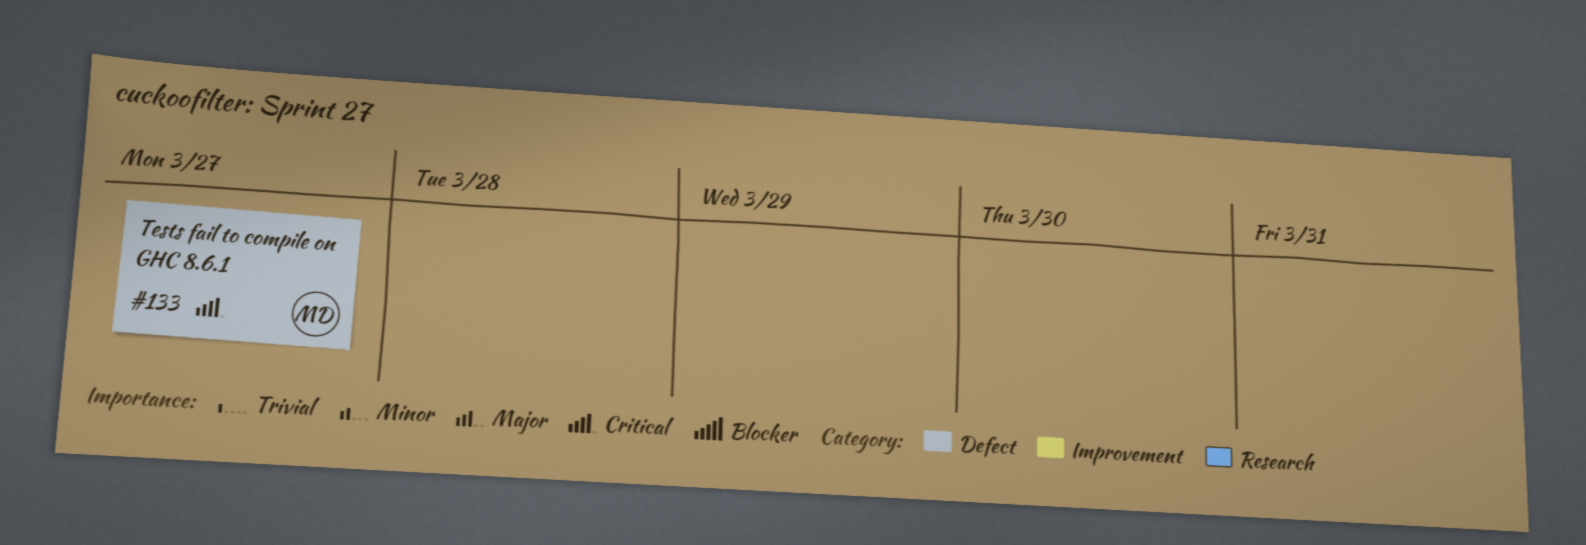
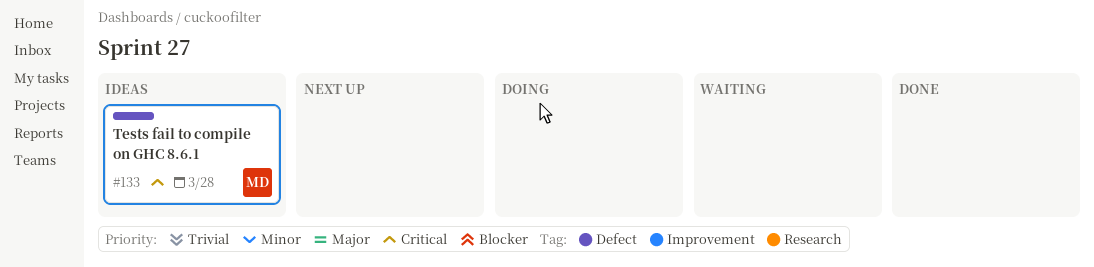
#133, due: Mar 27 -> Mar 28

